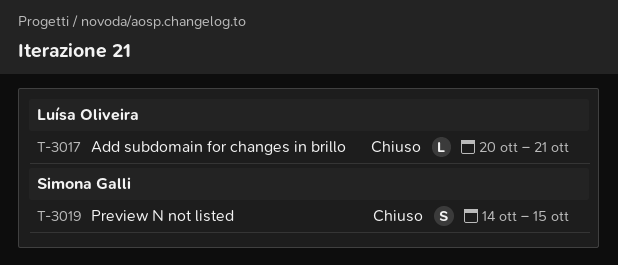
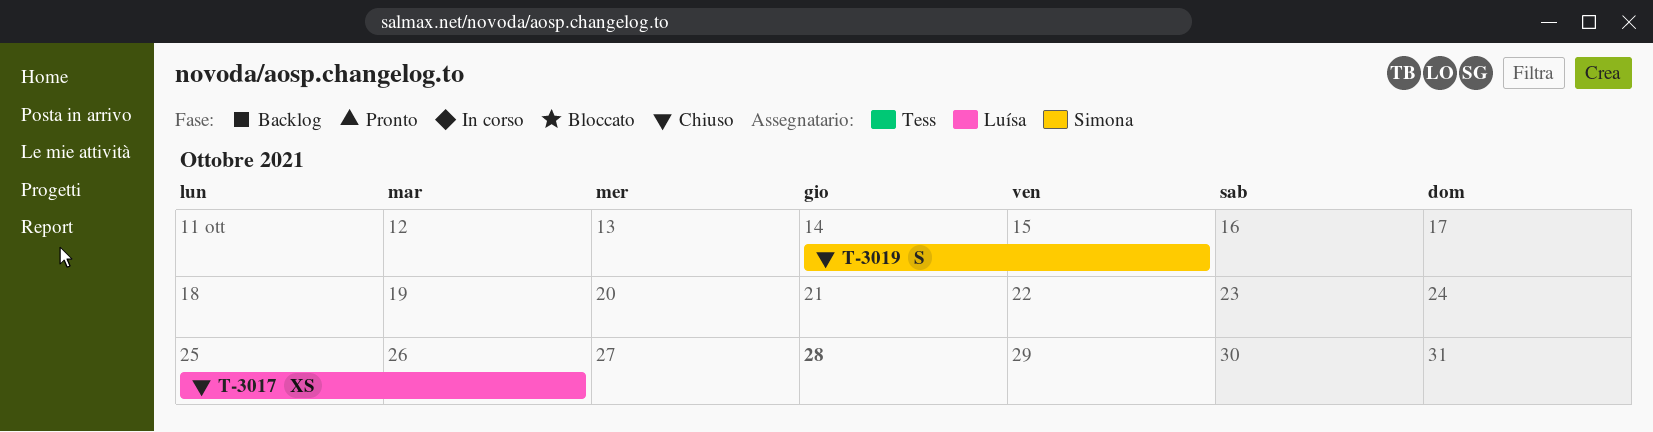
T-3017, estimate: L -> XS
T-3017, start: Oct 20 -> Oct 25
T-3017, due: Oct 21 -> Oct 26

